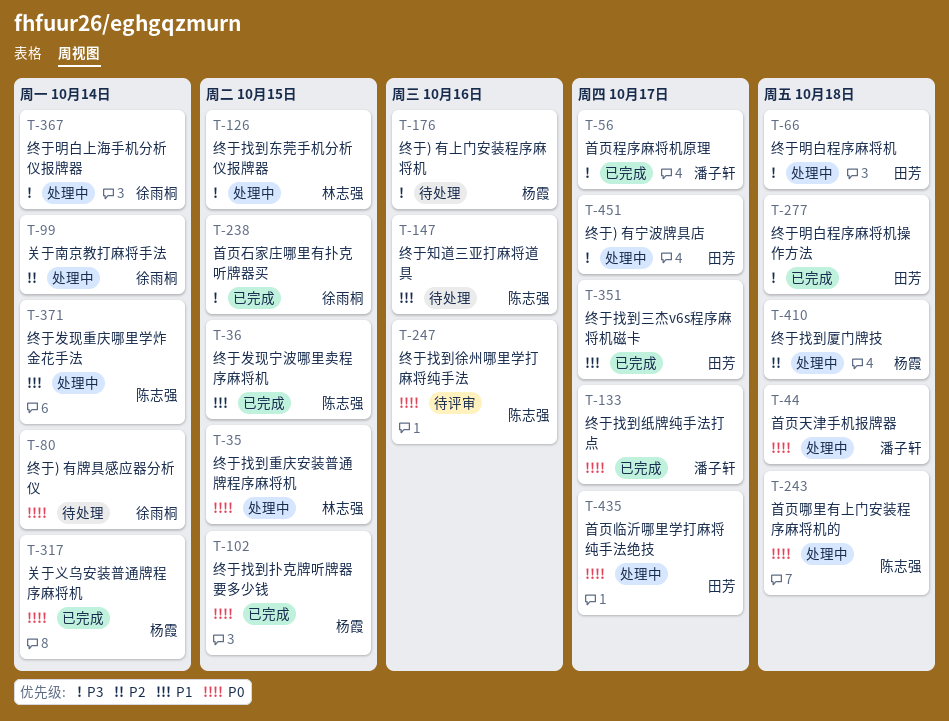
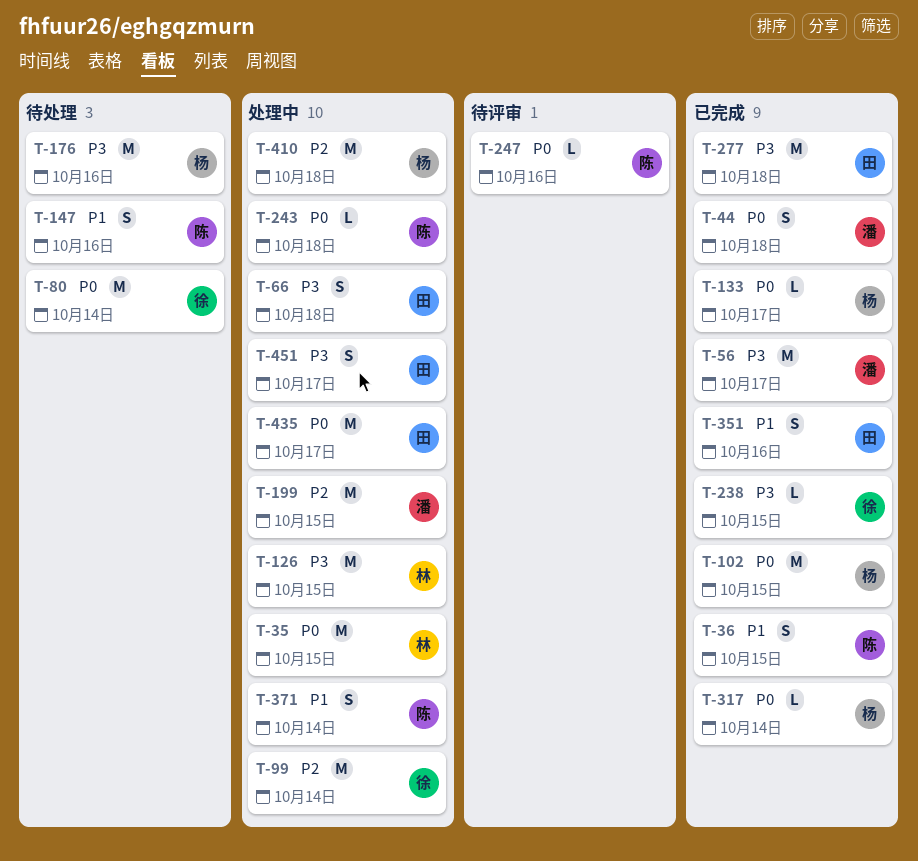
T-44, status: 处理中 -> 已完成
T-133, owner: 潘子轩 -> 杨霞
T-199: none -> present
T-351, due: Oct 17 -> Oct 16
T-367: present -> none

